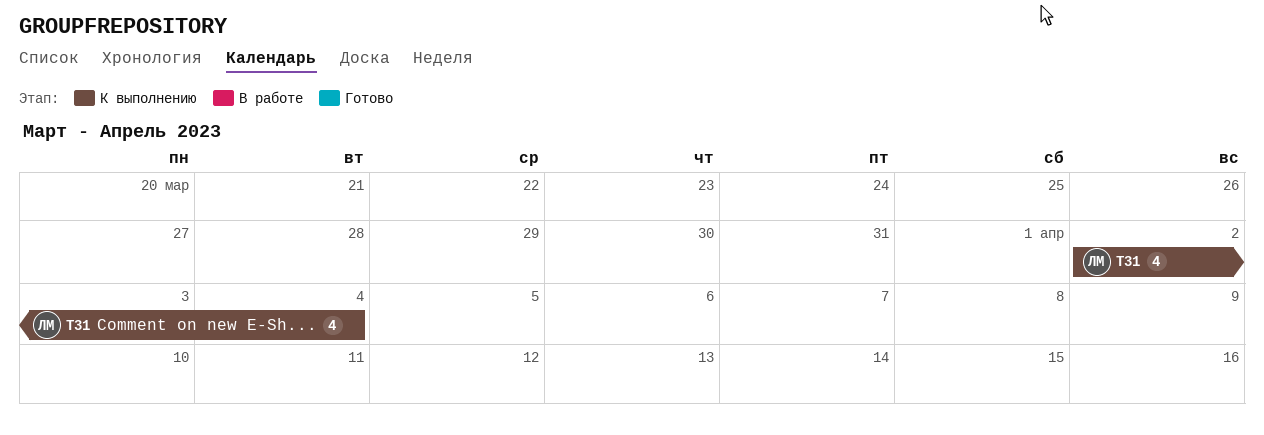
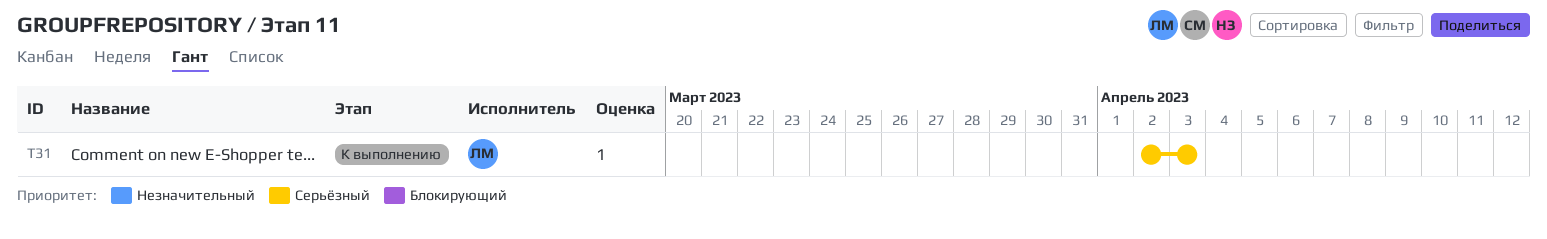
T31, estimate: 4 -> 1
T31, due: Apr 4 -> Apr 3

